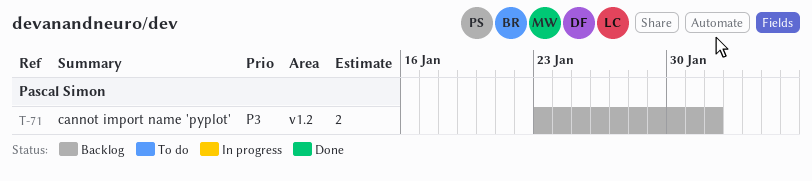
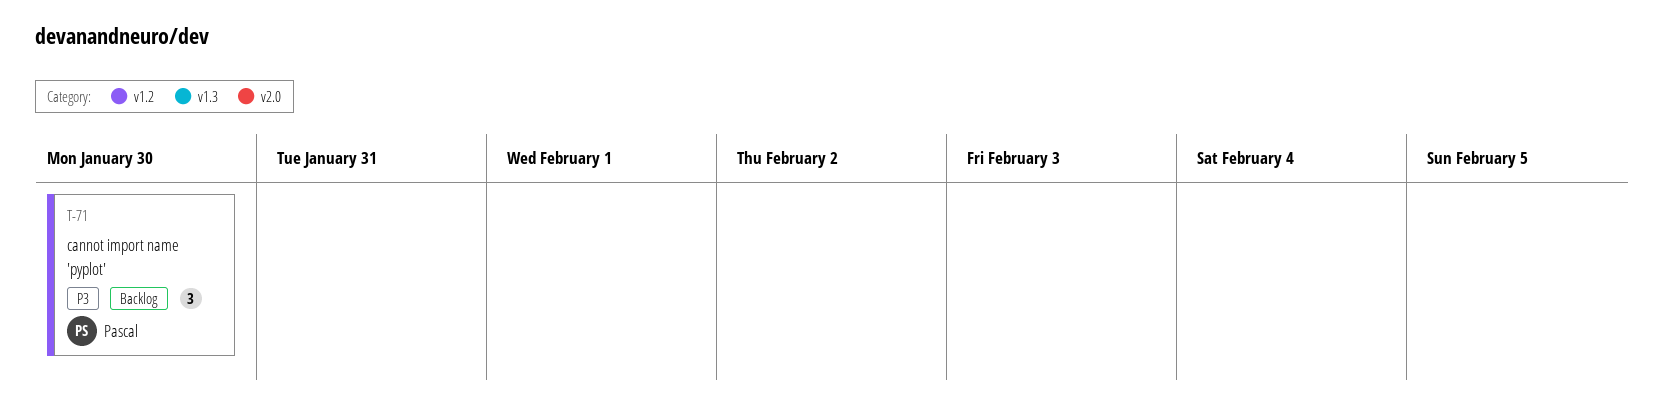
T-71, estimate: 2 -> 3
T-71, due: Feb 1 -> Jan 30

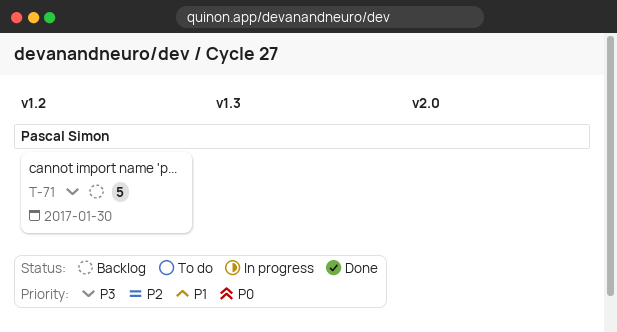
T-71, estimate: 3 -> 5

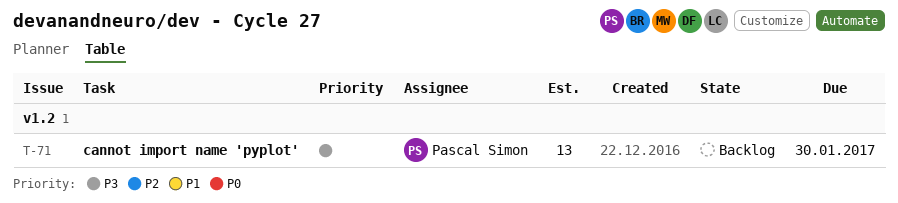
T-71, estimate: 5 -> 13

